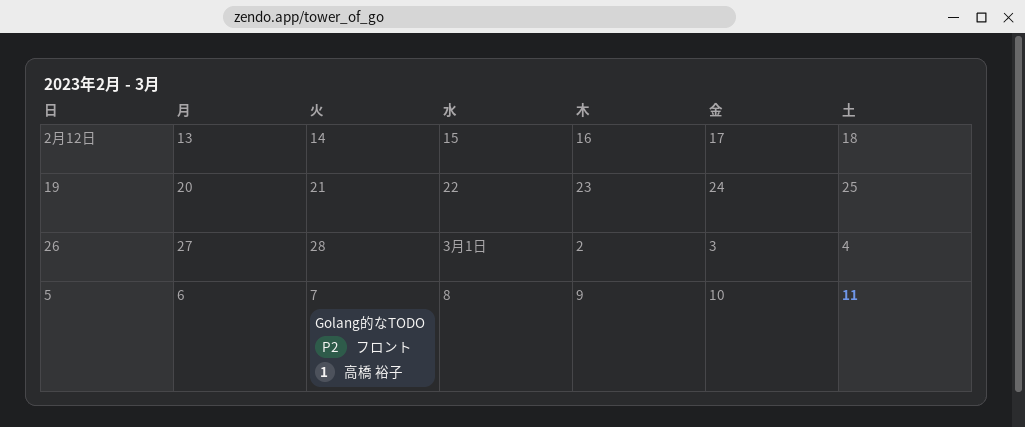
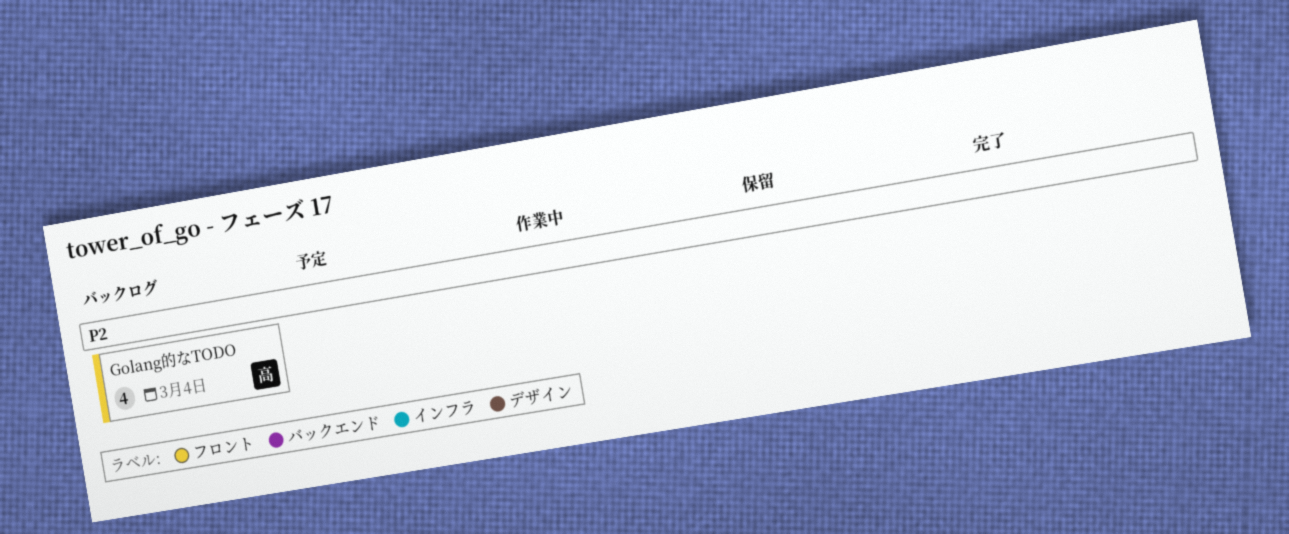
Golang的なTODO, estimate: 1 -> 4
Golang的なTODO, due: Mar 7 -> Mar 4

